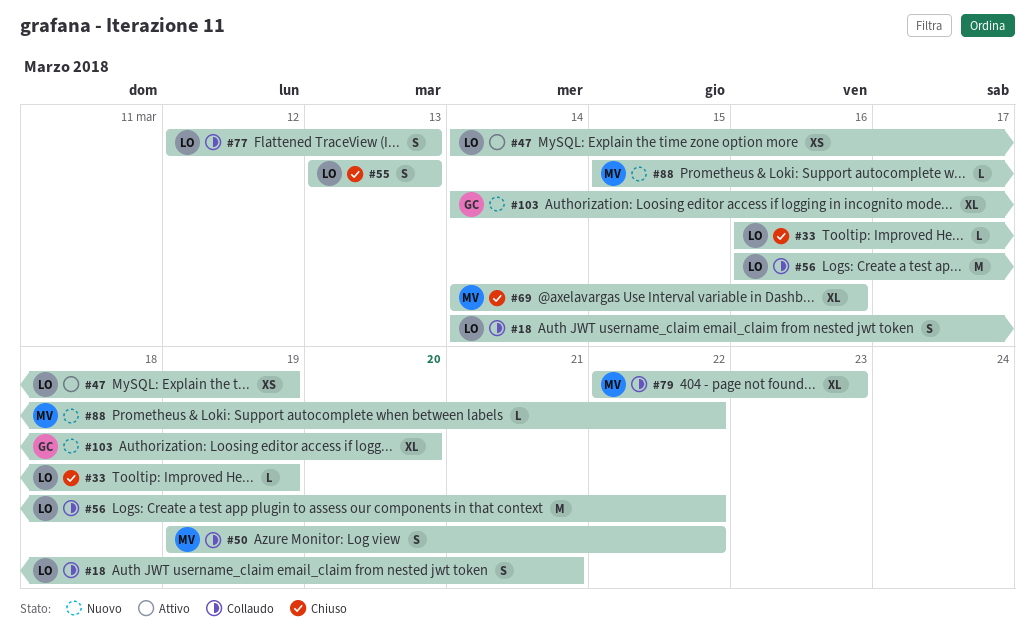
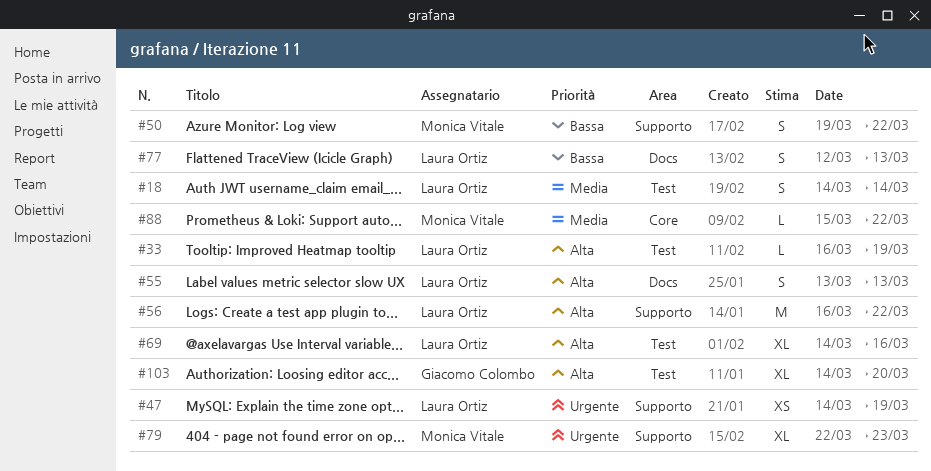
#18, due: Mar 21 -> Mar 14
#69, owner: Monica Vitale -> Laura Ortiz

